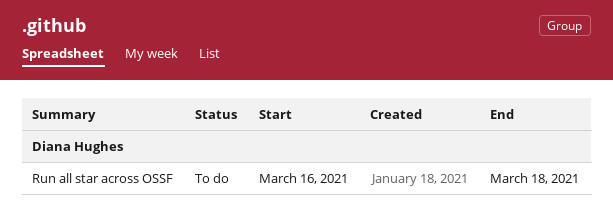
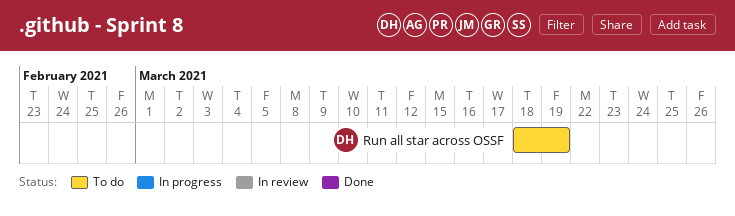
Run all star across OSSF, start: Mar 16 -> Mar 18
Run all star across OSSF, due: Mar 18 -> Mar 19

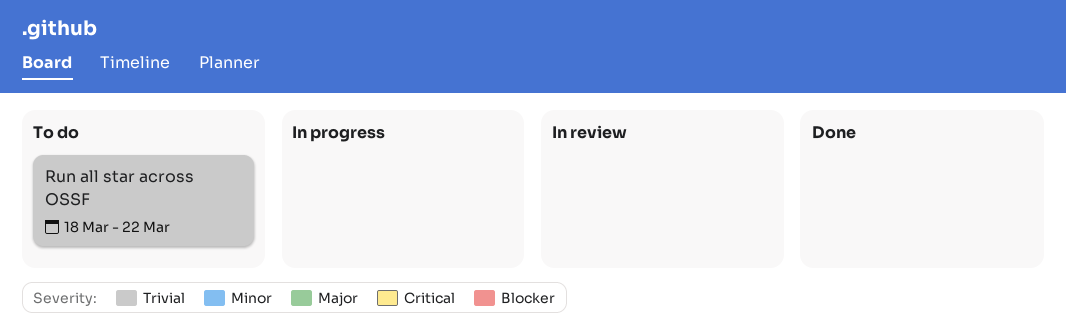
Run all star across OSSF, due: Mar 19 -> Mar 22

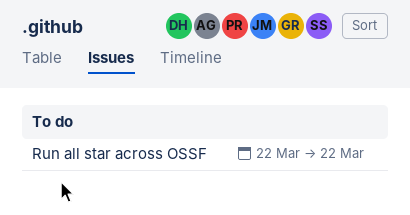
Run all star across OSSF, start: Mar 18 -> Mar 22

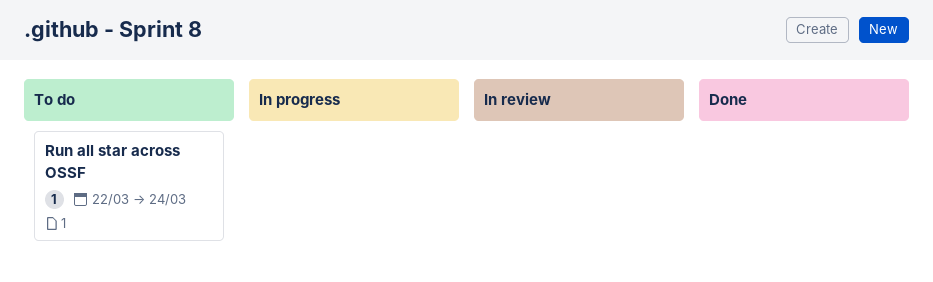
Run all star across OSSF, due: Mar 22 -> Mar 24

